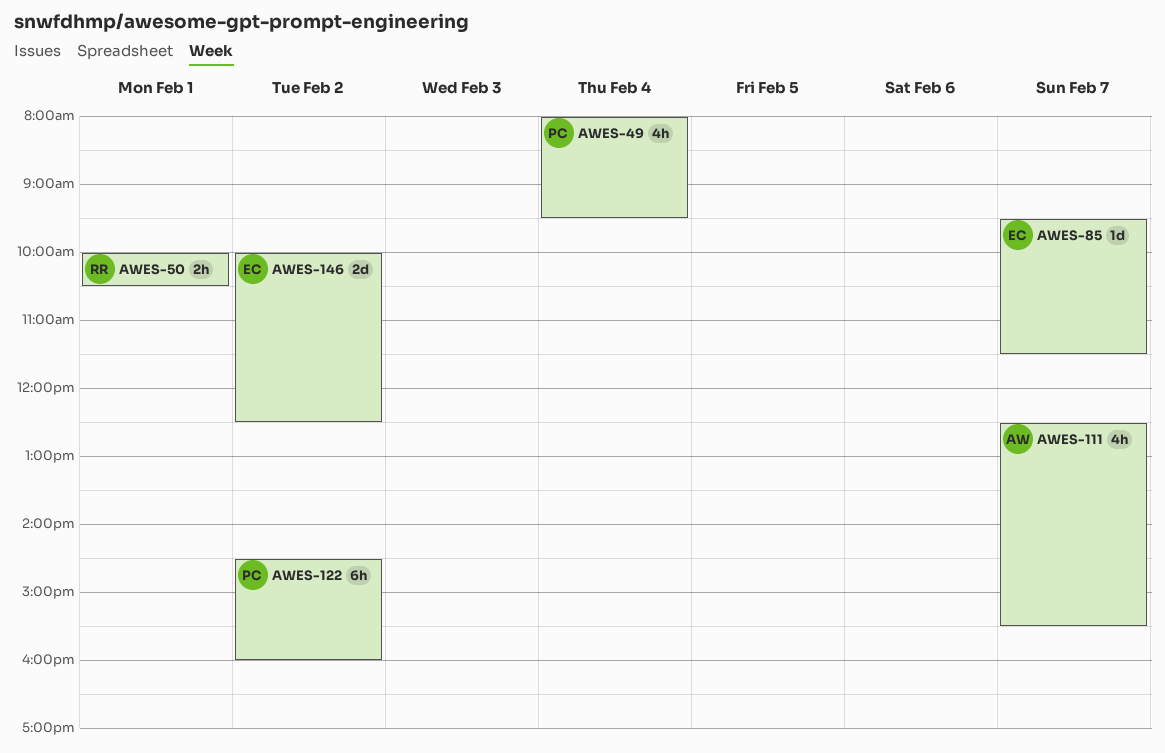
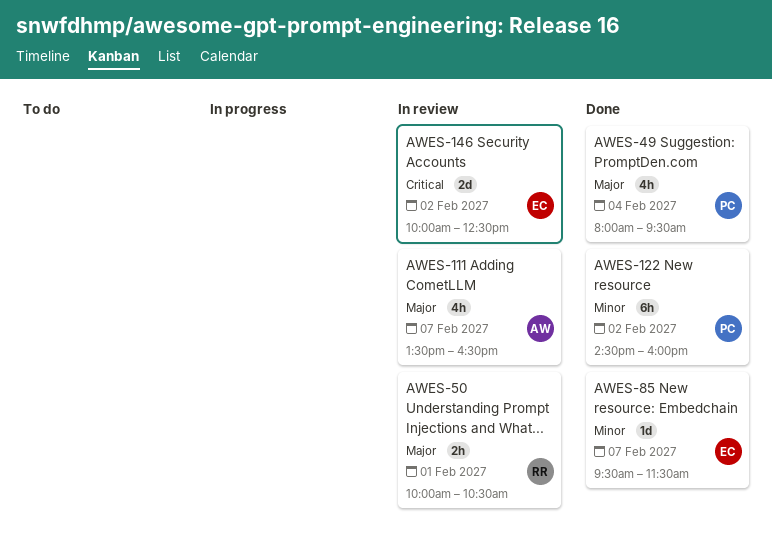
AWES-111, begins: 12:30 -> 13:30
AWES-111, ends: 15:30 -> 16:30

